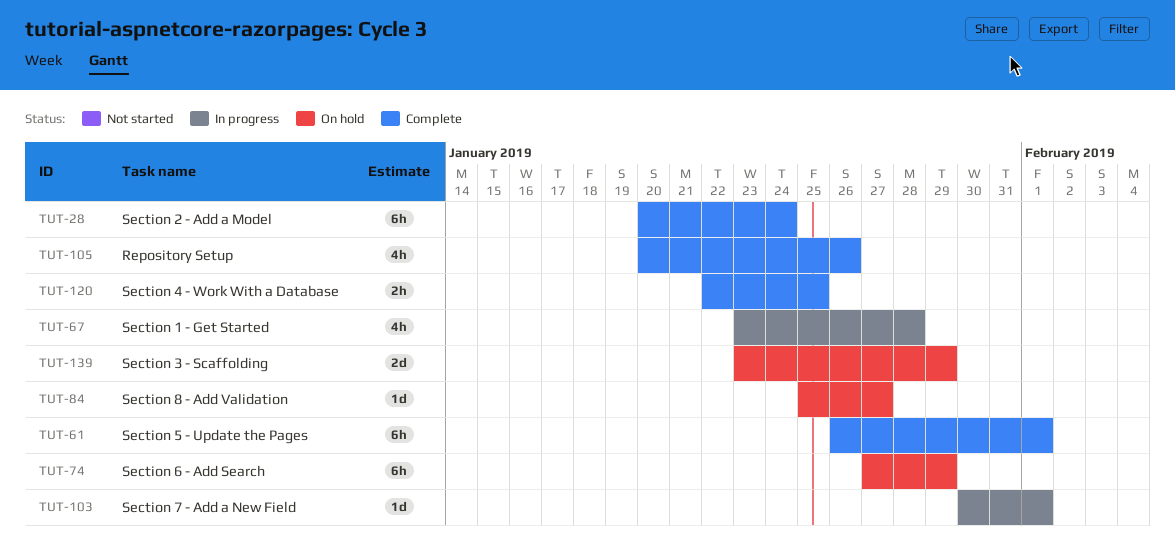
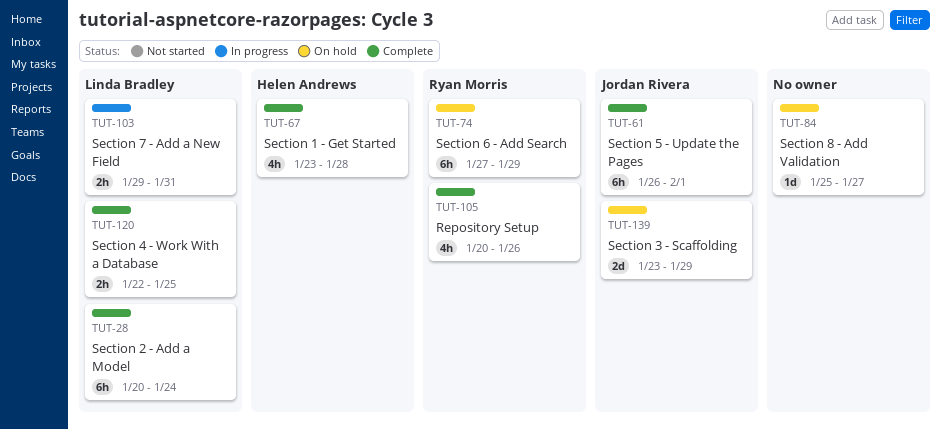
TUT-67, status: In progress -> Complete
TUT-103, estimate: 1d -> 2h
TUT-103, start: Jan 30 -> Jan 29
TUT-103, due: Feb 1 -> Jan 31

